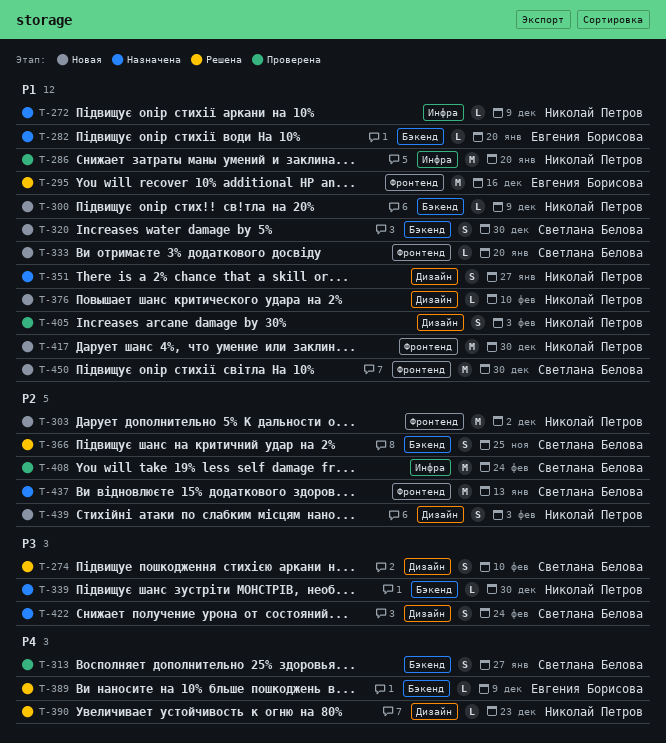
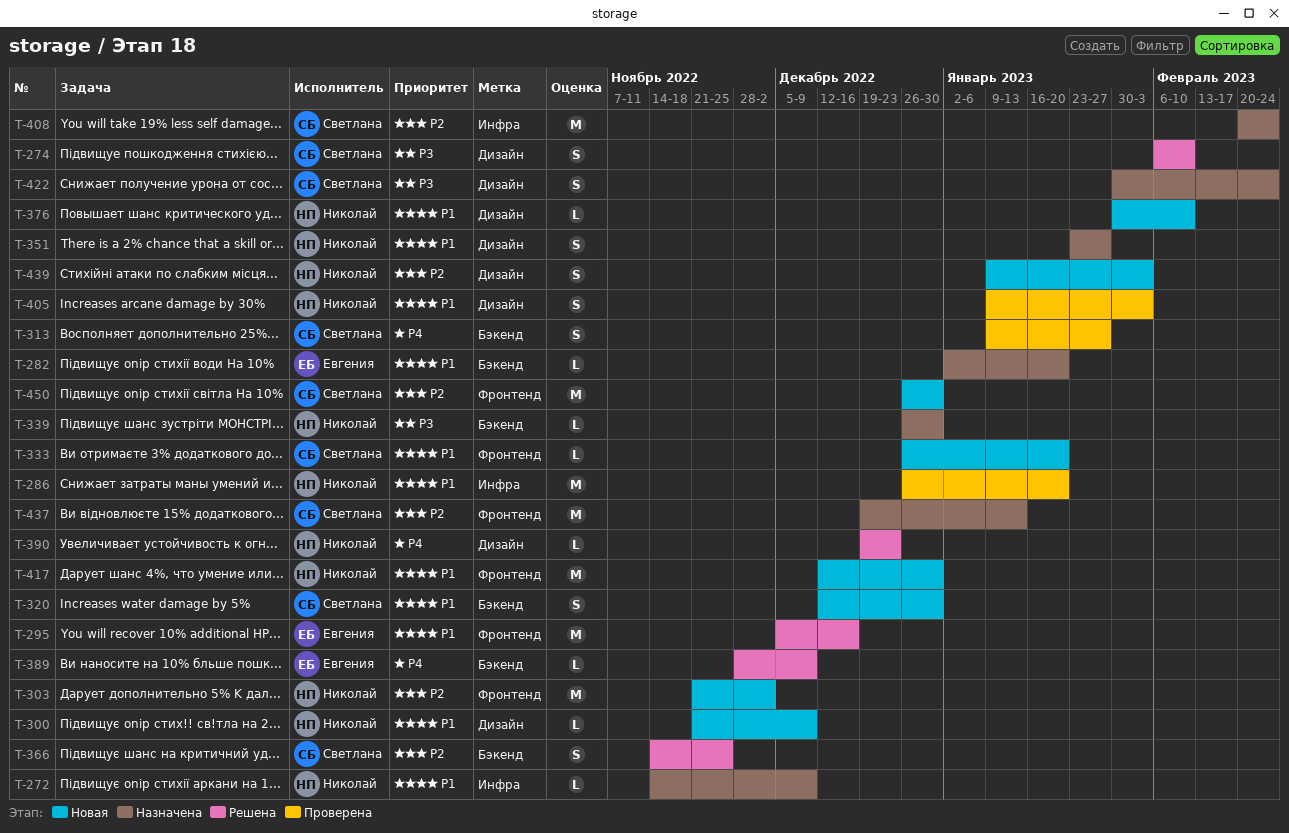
T-300, label: Бэкенд -> Дизайн
T-408, status: Проверена -> Назначена
T-450, priority: P1 -> P2

